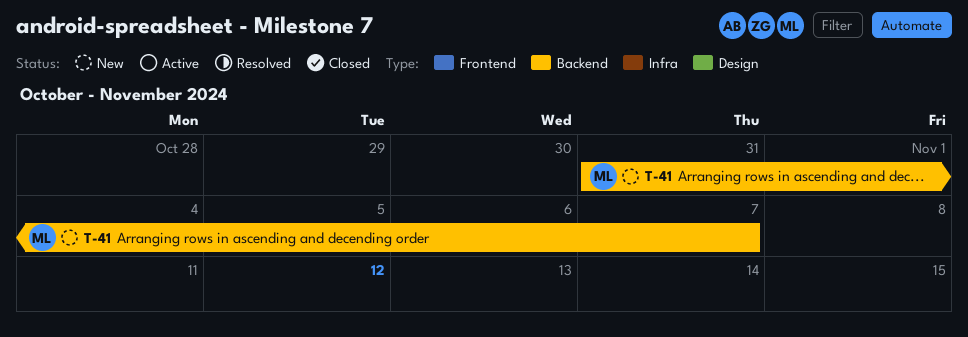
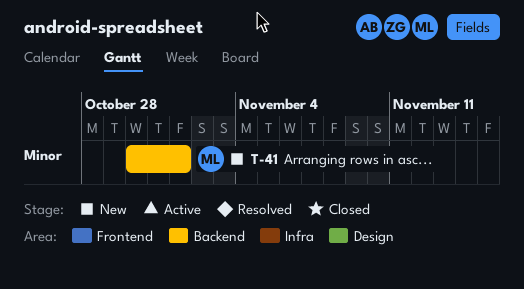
T-41, start: Oct 31 -> Oct 30
T-41, due: Nov 7 -> Nov 1

